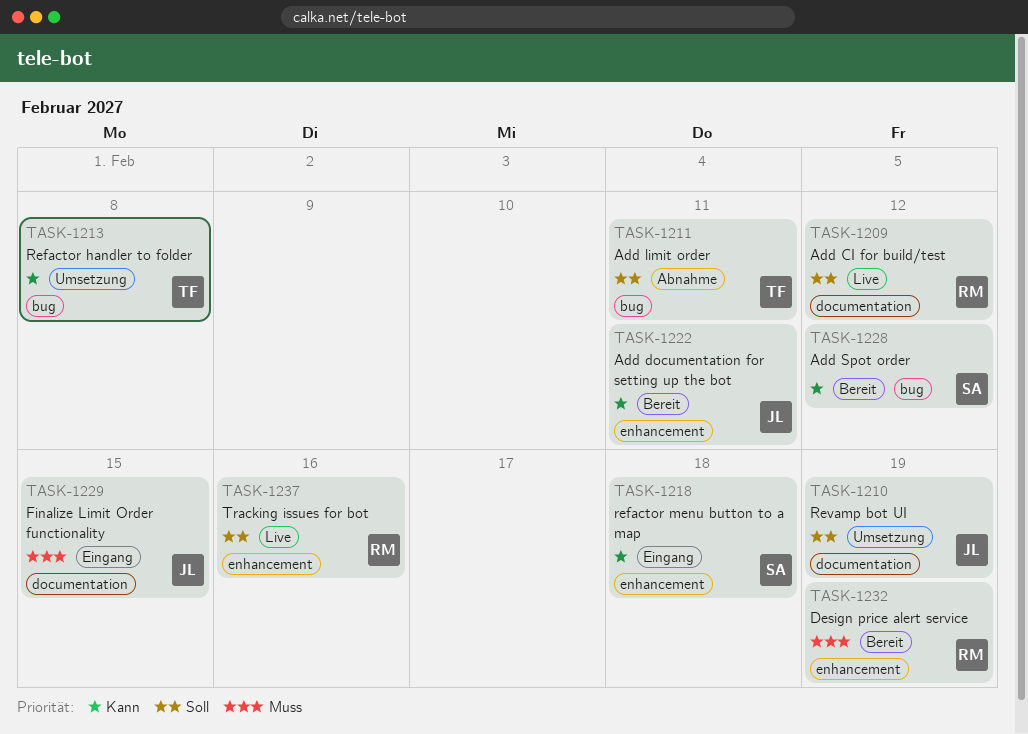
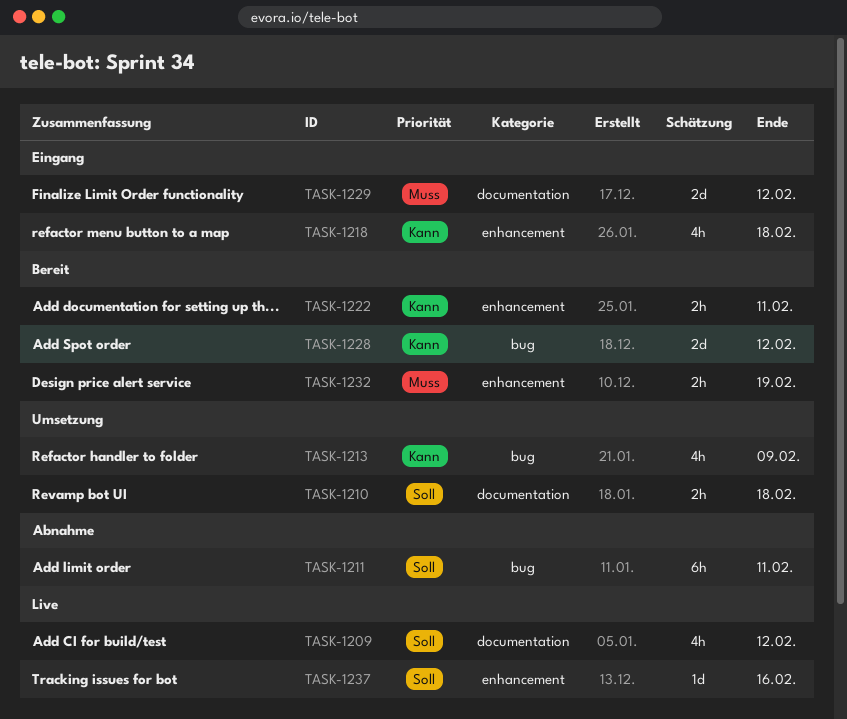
TASK-1210, due: Feb 19 -> Feb 18
TASK-1213, due: Feb 8 -> Feb 9
TASK-1229, due: Feb 15 -> Feb 12

